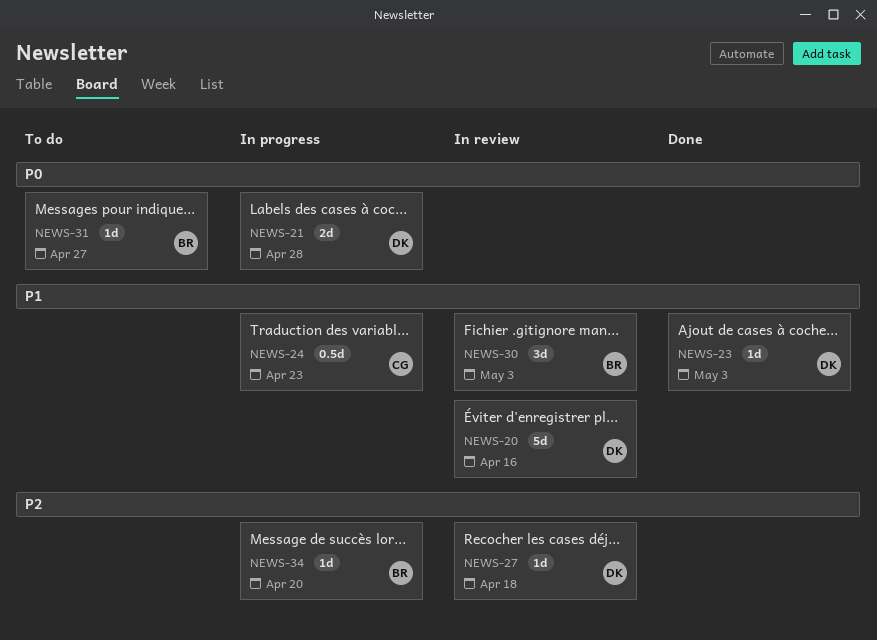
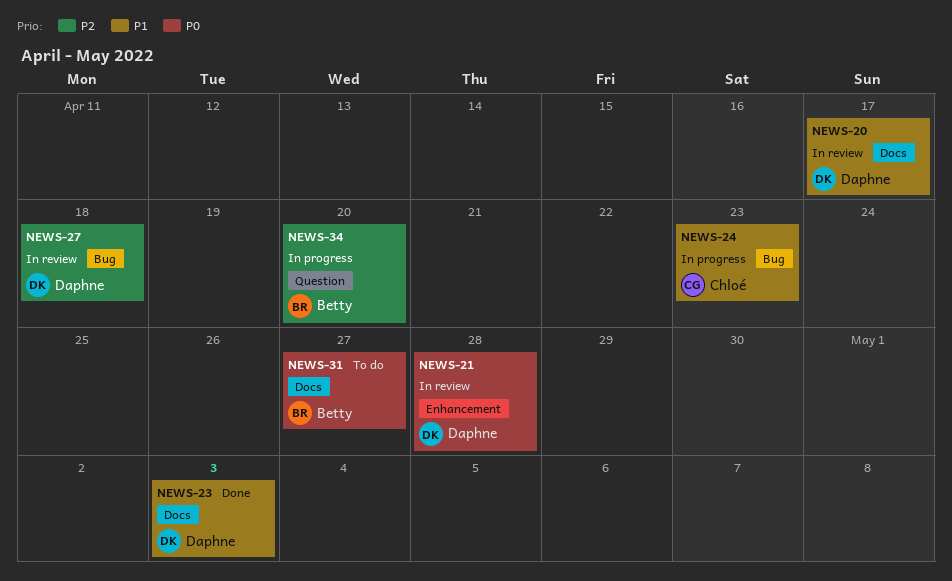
NEWS-20, due: Apr 16 -> Apr 17
NEWS-21, status: In progress -> In review
NEWS-30: present -> none

